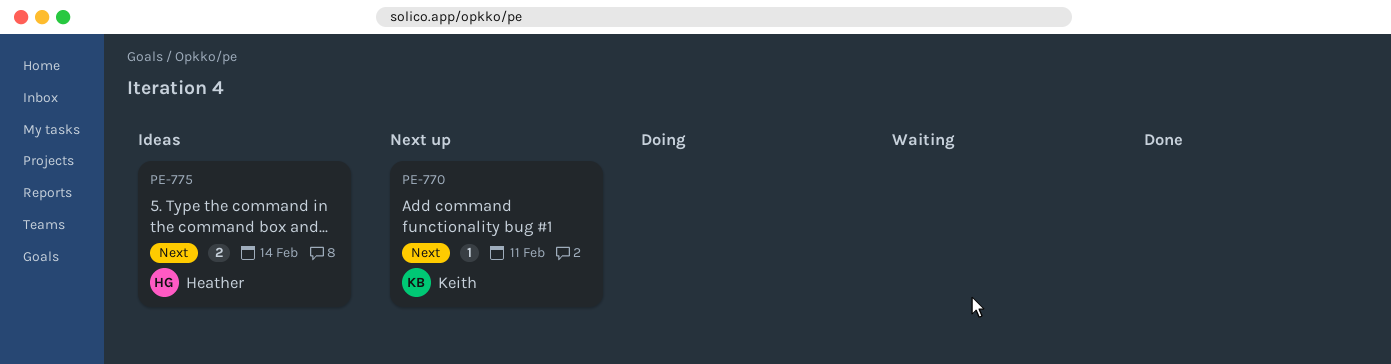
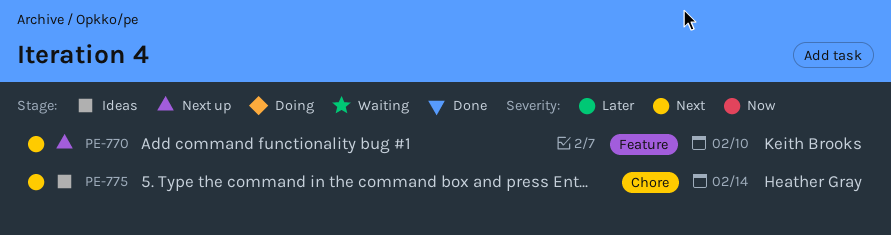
PE-770, due: Feb 11 -> Feb 10

